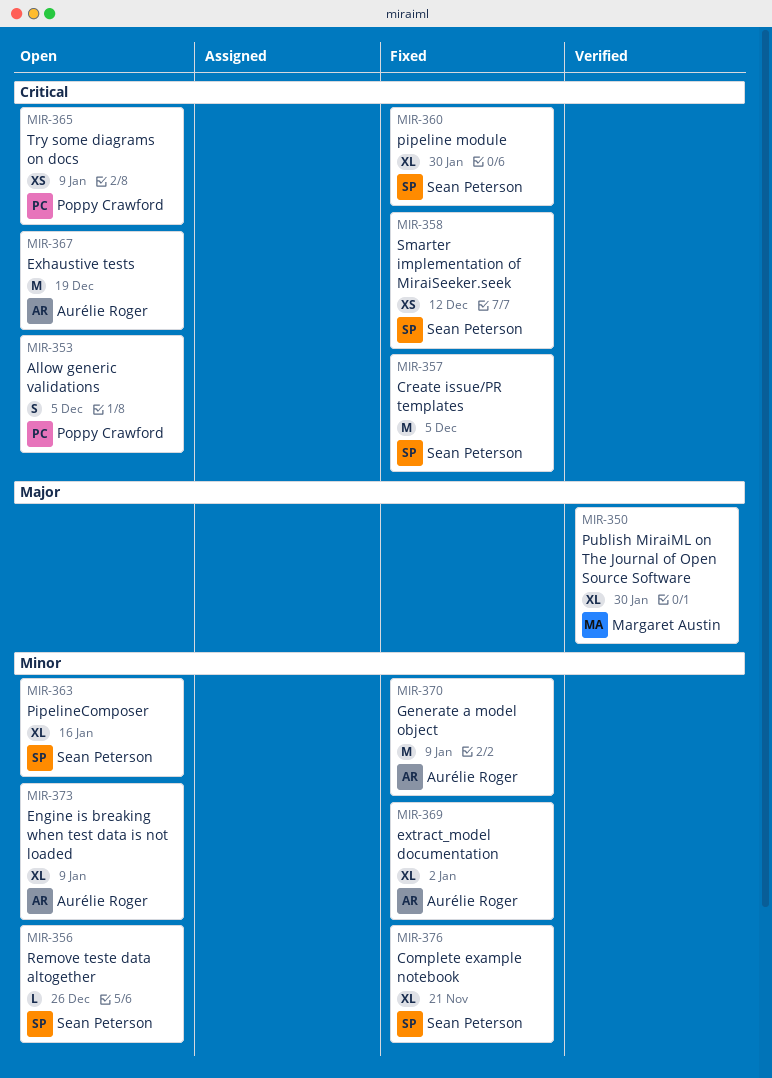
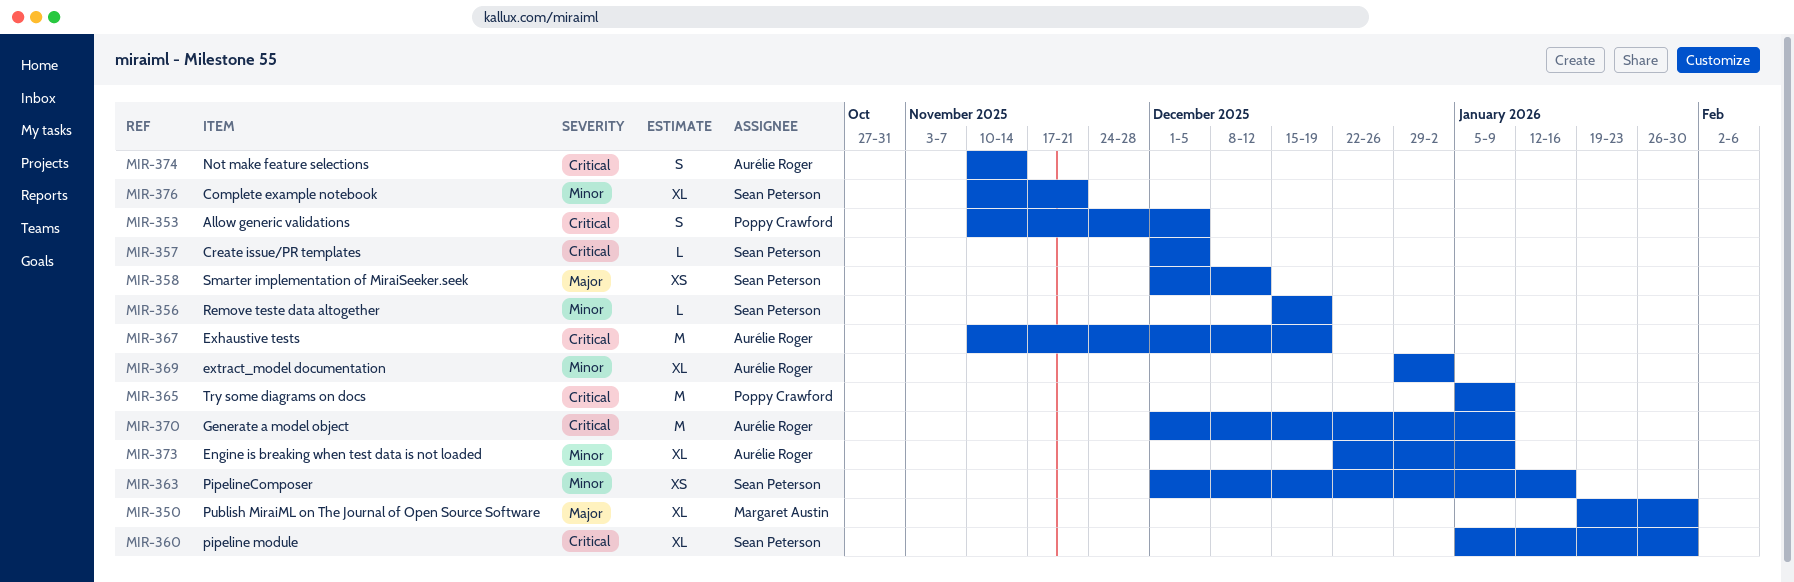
MIR-356, due: Dec 26 -> Dec 19
MIR-357, estimate: M -> L
MIR-358, priority: Critical -> Major
MIR-363, estimate: XL -> XS
MIR-365, estimate: XS -> M
MIR-370, priority: Minor -> Critical
MIR-374: none -> present

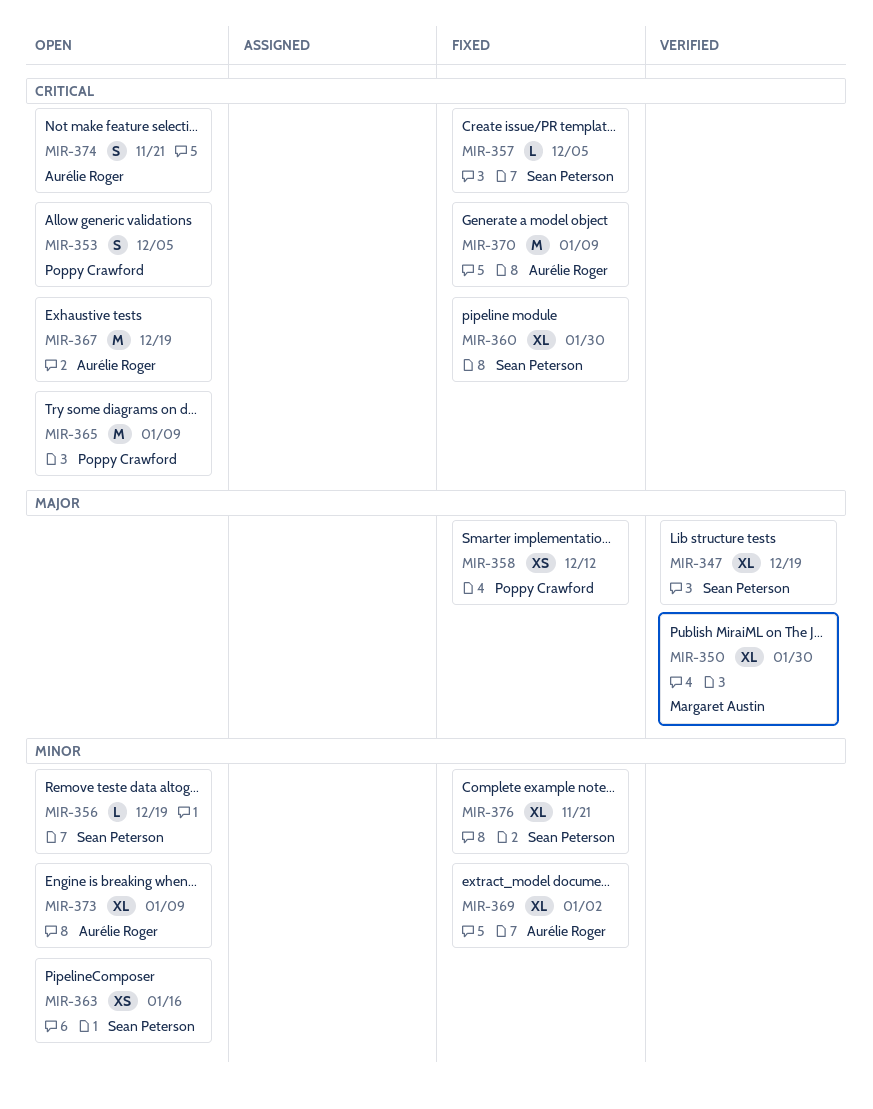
MIR-347: none -> present
MIR-358, owner: Sean Peterson -> Poppy Crawford
MIR-374, due: Nov 14 -> Nov 21

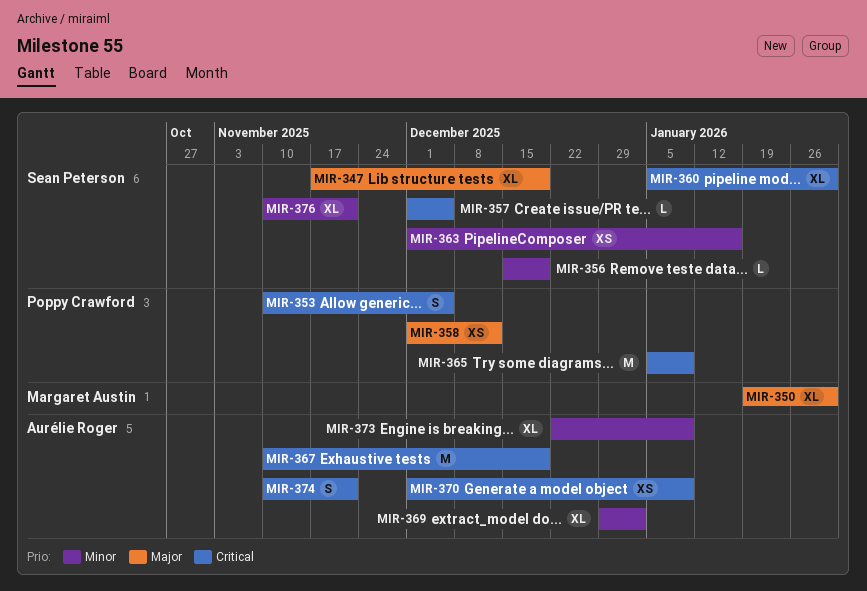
MIR-370, estimate: M -> XS

